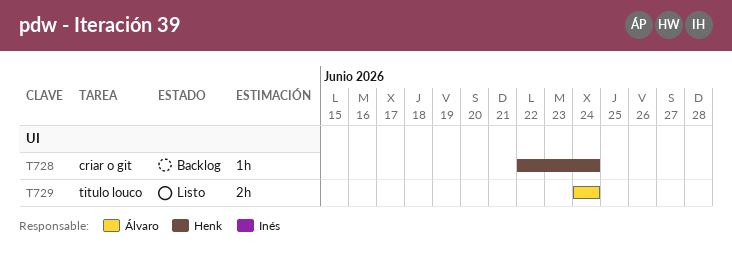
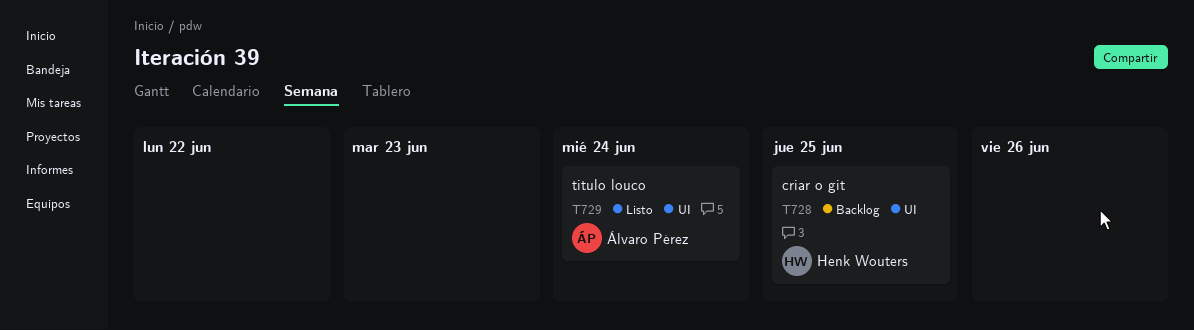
T728, due: Jun 24 -> Jun 25

